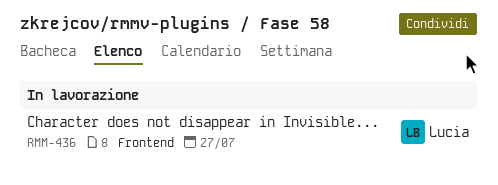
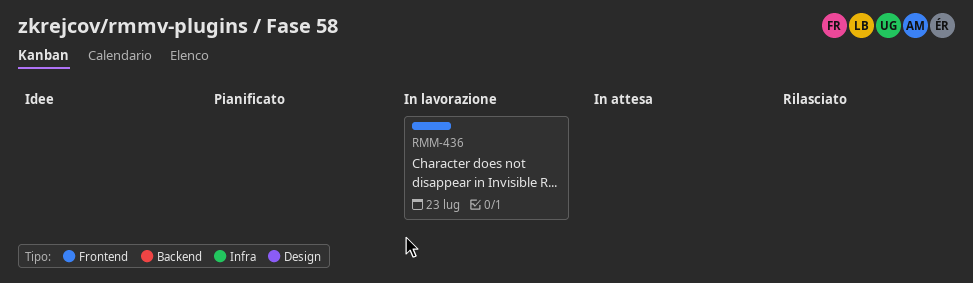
RMM-436, due: Jul 27 -> Jul 23

